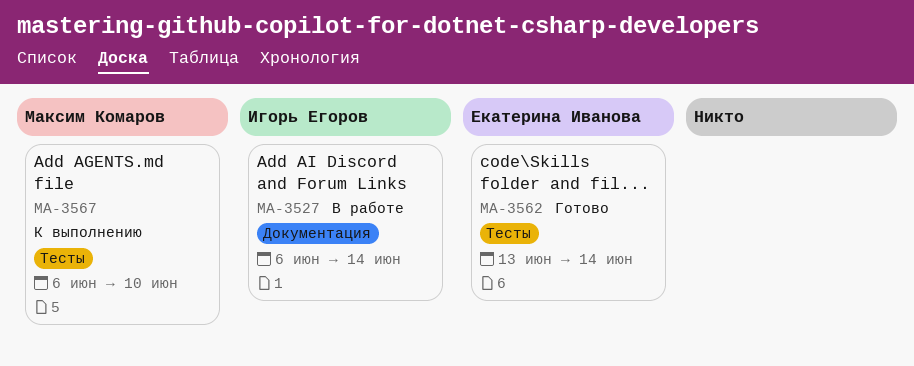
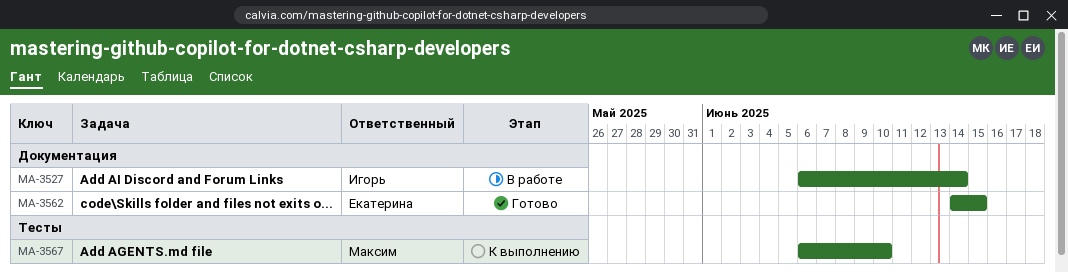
MA-3562, label: Тесты -> Документация
MA-3562, start: Jun 13 -> Jun 14
MA-3562, due: Jun 14 -> Jun 15

